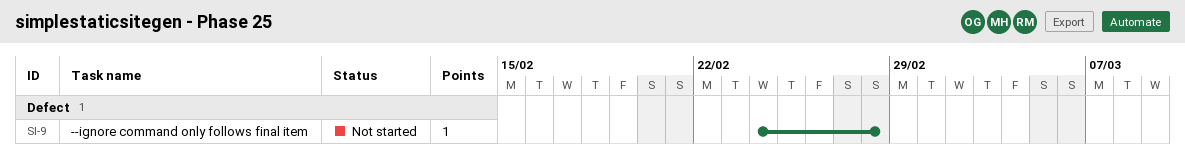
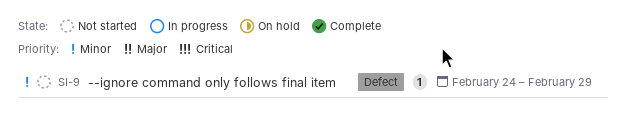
SI-9, due: Feb 28 -> Feb 29

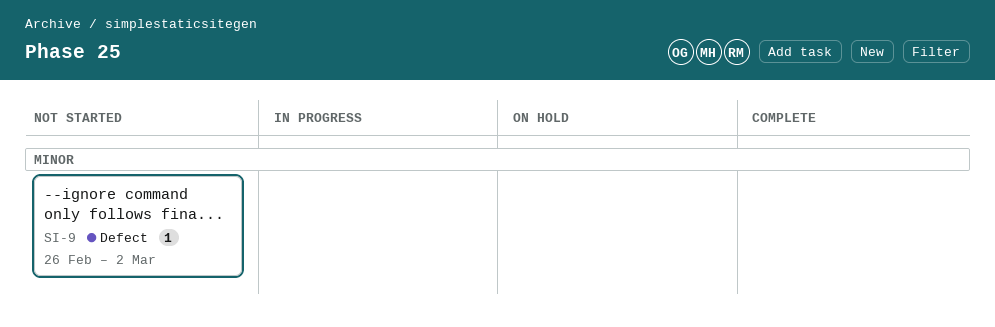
SI-9, start: Feb 24 -> Feb 26
SI-9, due: Feb 29 -> Mar 2

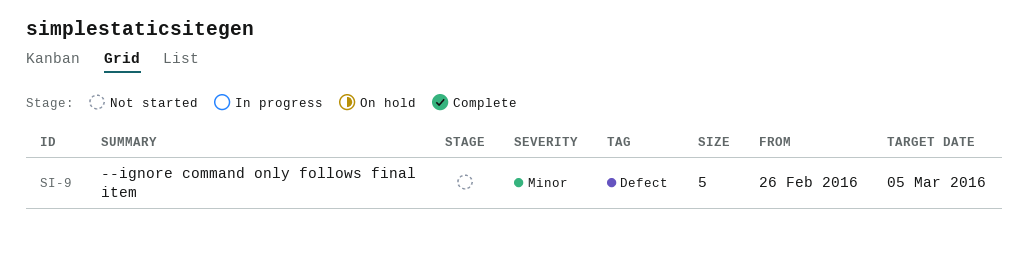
SI-9, estimate: 1 -> 5
SI-9, due: Mar 2 -> Mar 5

